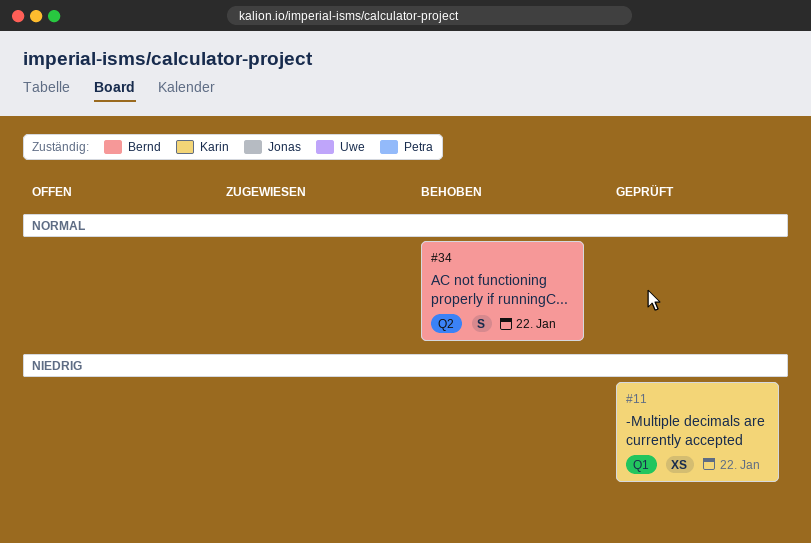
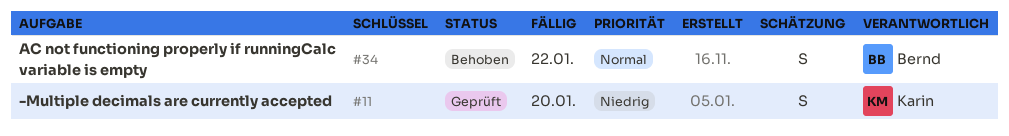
#11, estimate: XS -> S
#11, due: Jan 22 -> Jan 20

